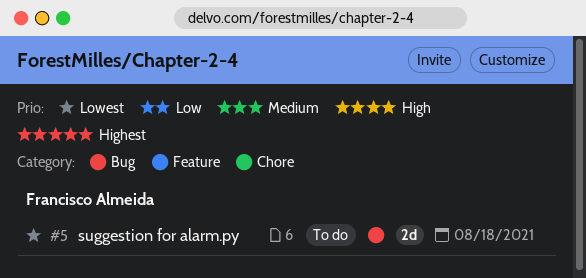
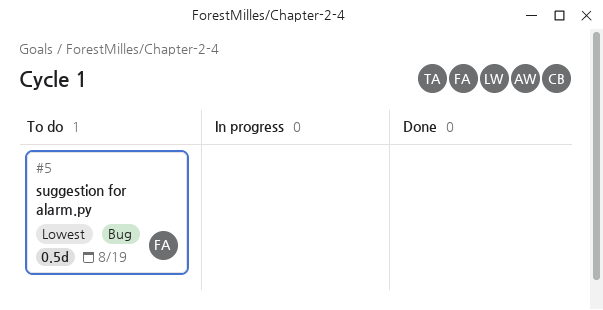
#5, estimate: 2d -> 0.5d
#5, due: Aug 18 -> Aug 19

